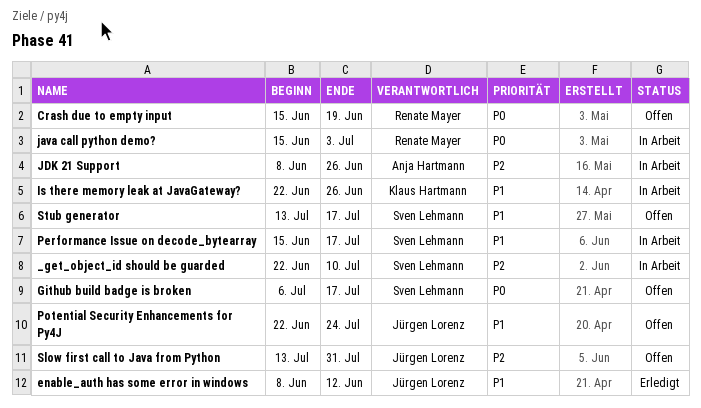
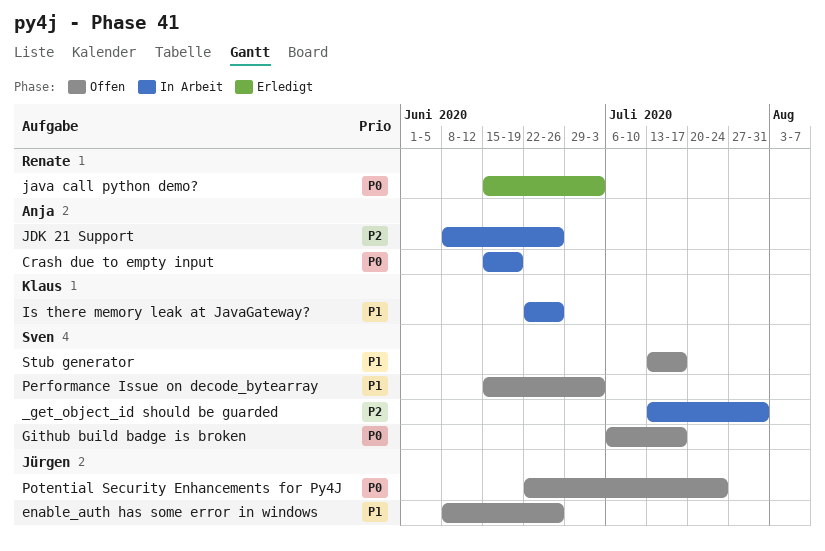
_get_object_id should be guarded, start: Jun 22 -> Jul 13
_get_object_id should be guarded, due: Jul 10 -> Jul 31
Crash due to empty input, status: Offen -> In Arbeit
Crash due to empty input, owner: Renate Mayer -> Anja Hartmann
enable_auth has some error in windows, status: Erledigt -> Offen
enable_auth has some error in windows, due: Jun 12 -> Jun 26
java call python demo?, status: In Arbeit -> Erledigt
Performance Issue on decode_bytearray, status: In Arbeit -> Offen
Performance Issue on decode_bytearray, due: Jul 17 -> Jul 3
Potential Security Enhancements for Py4J, priority: P1 -> P0
Slow first call to Java from Python: present -> none

